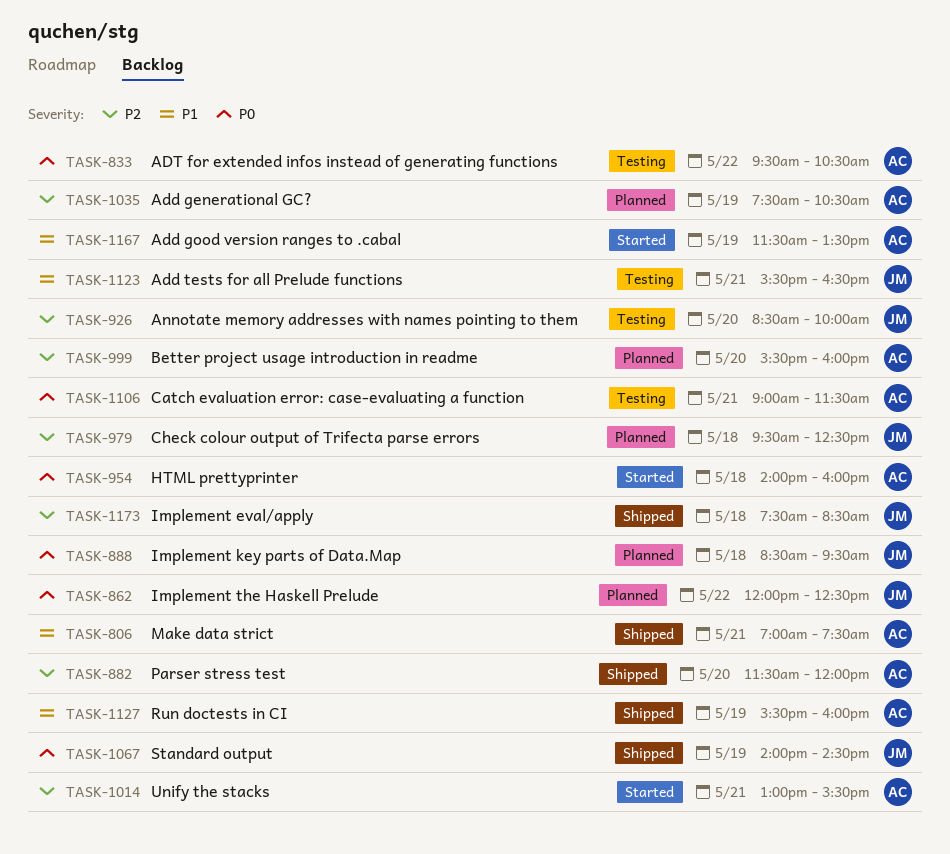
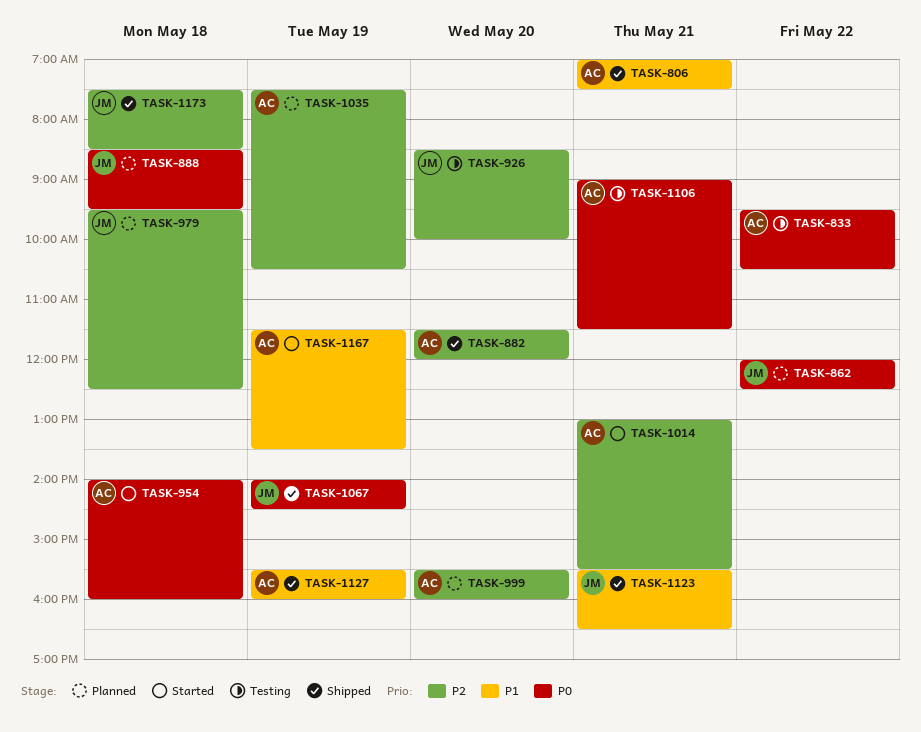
TASK-1123, status: Testing -> Shipped

